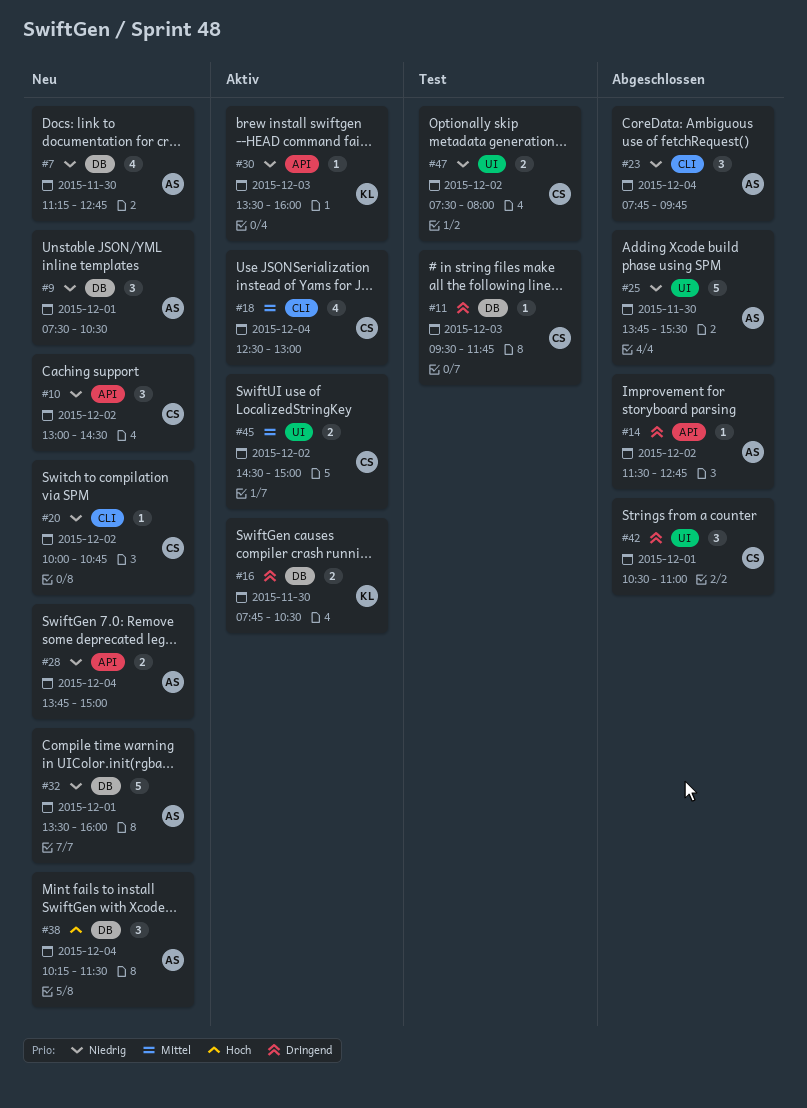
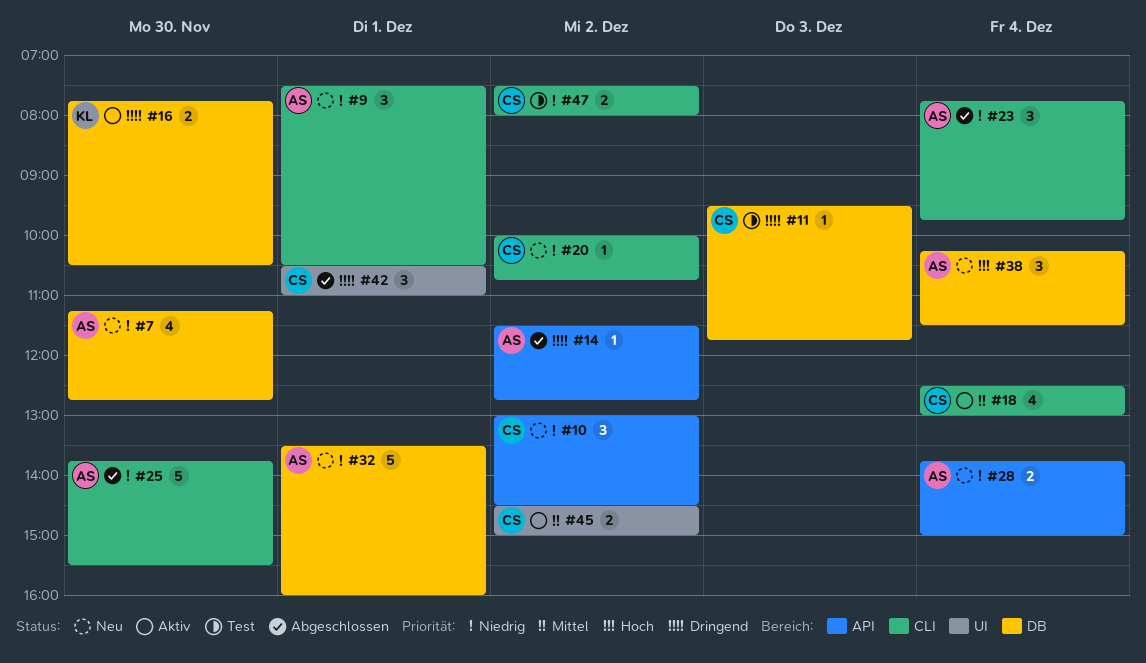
#9, label: DB -> CLI
#25, label: UI -> CLI
#30: present -> none
#47, label: UI -> CLI

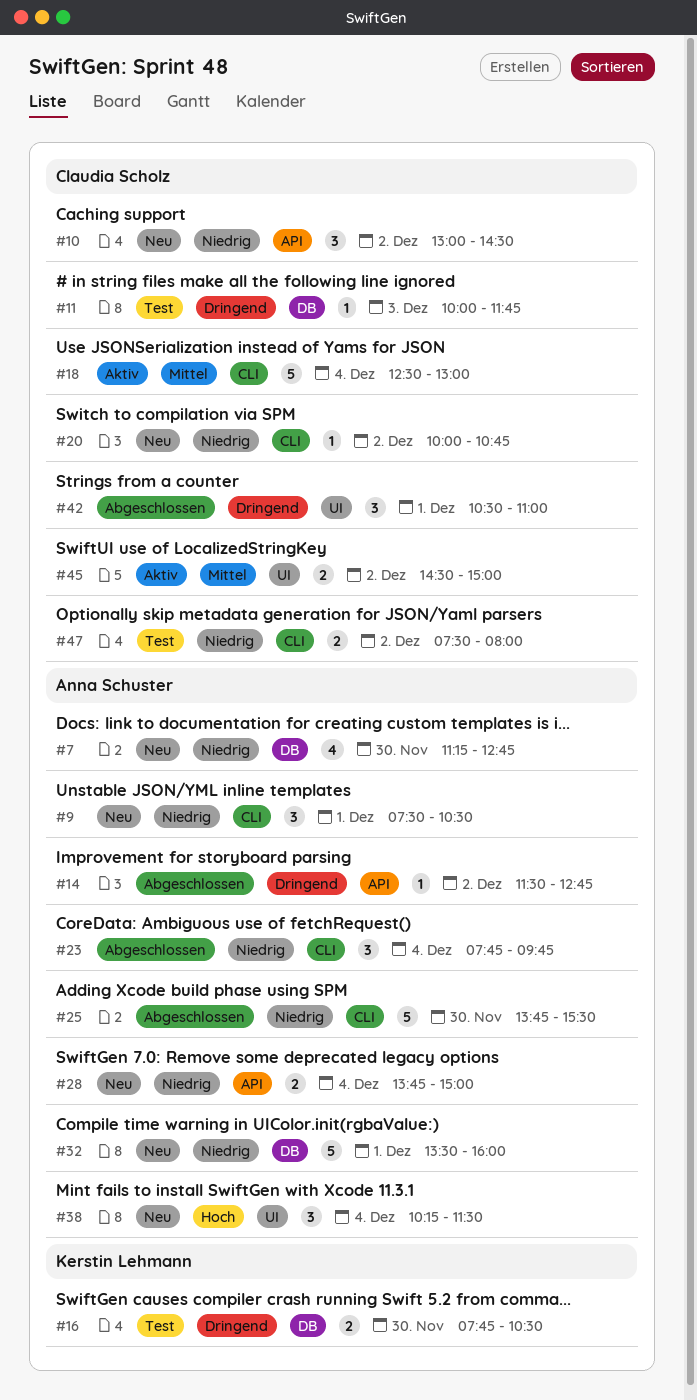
#11, begins: 09:30 -> 10:00
#16, status: Aktiv -> Test
#18, estimate: 4 -> 5
#38, label: DB -> UI

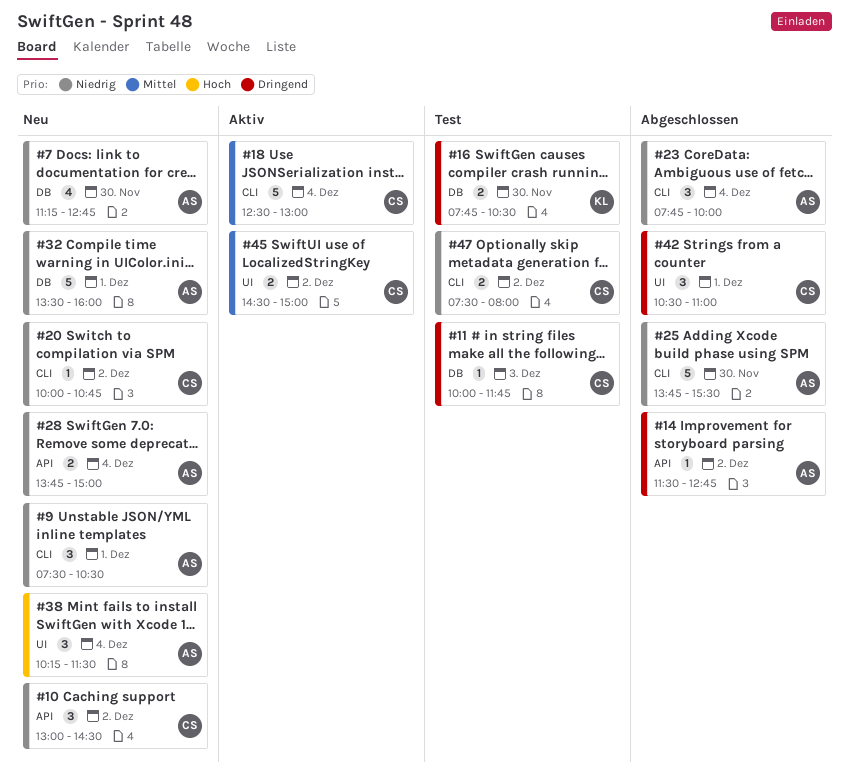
#23, ends: 09:45 -> 10:00

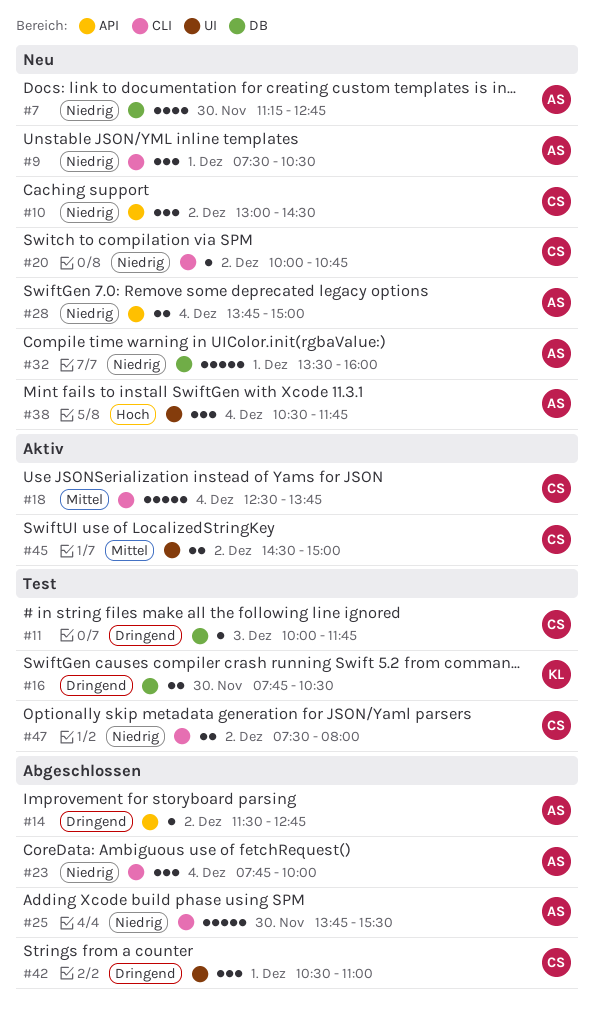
#18, ends: 13:00 -> 13:45
#38, begins: 10:15 -> 10:30
#38, ends: 11:30 -> 11:45

